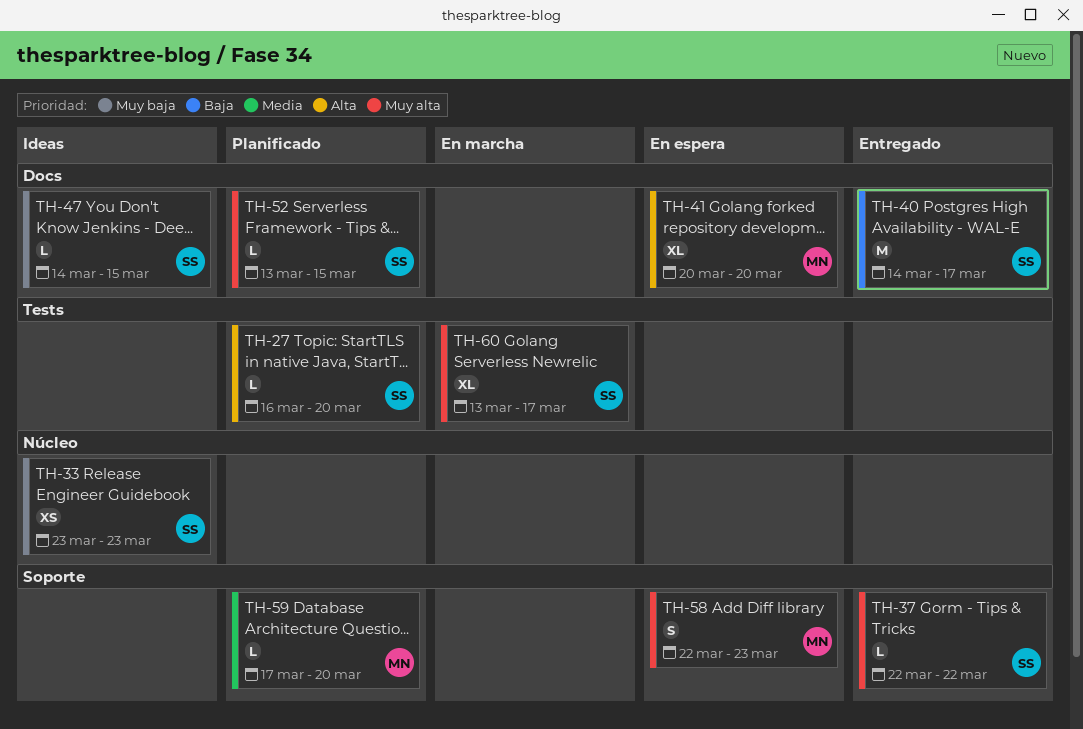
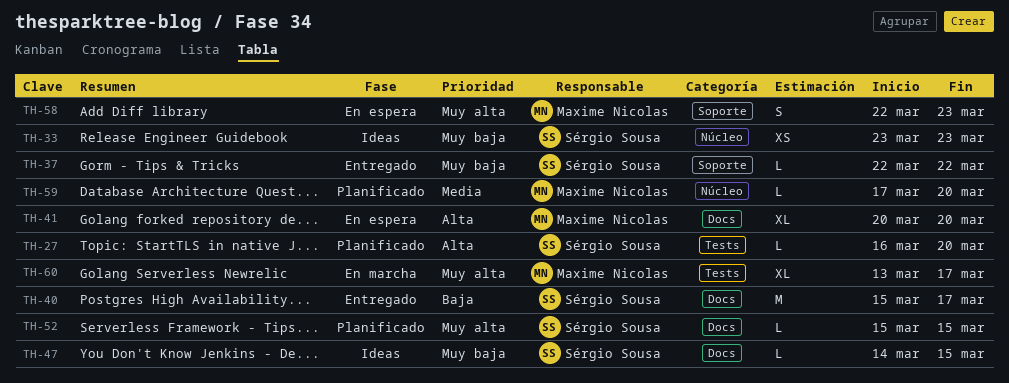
TH-37, priority: Muy alta -> Muy baja
TH-40, start: Mar 14 -> Mar 15
TH-52, start: Mar 13 -> Mar 15
TH-59, label: Soporte -> Núcleo
TH-60, owner: Sérgio Sousa -> Maxime Nicolas

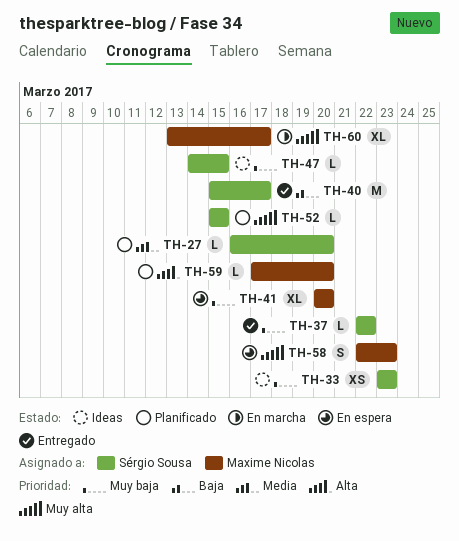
TH-27, priority: Alta -> Media
TH-41, priority: Alta -> Muy baja
TH-59, priority: Media -> Alta

